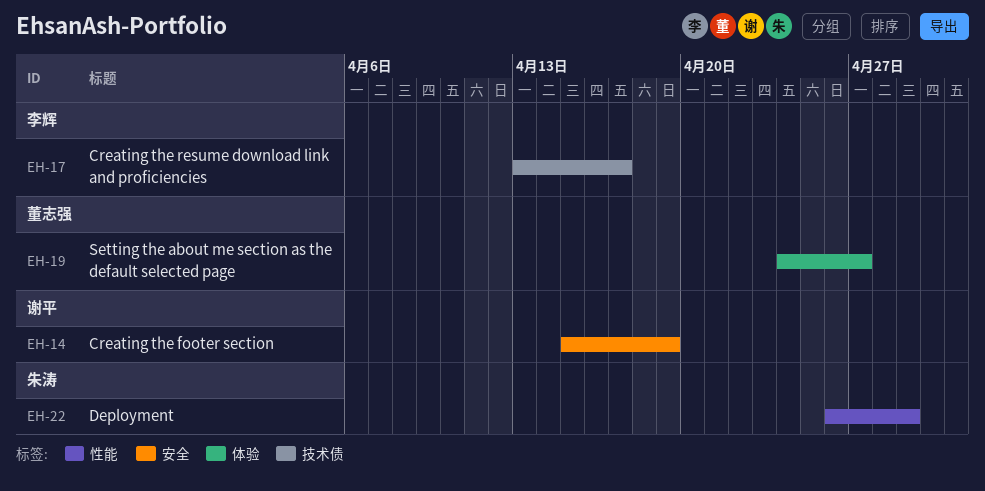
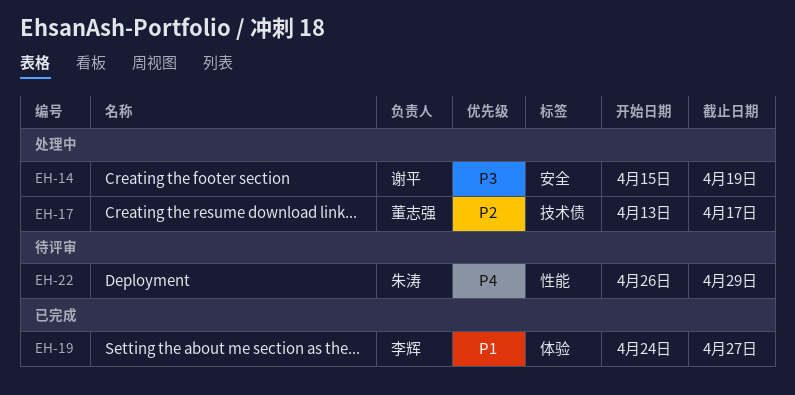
EH-17, owner: 李辉 -> 董志强
EH-19, owner: 董志强 -> 李辉

